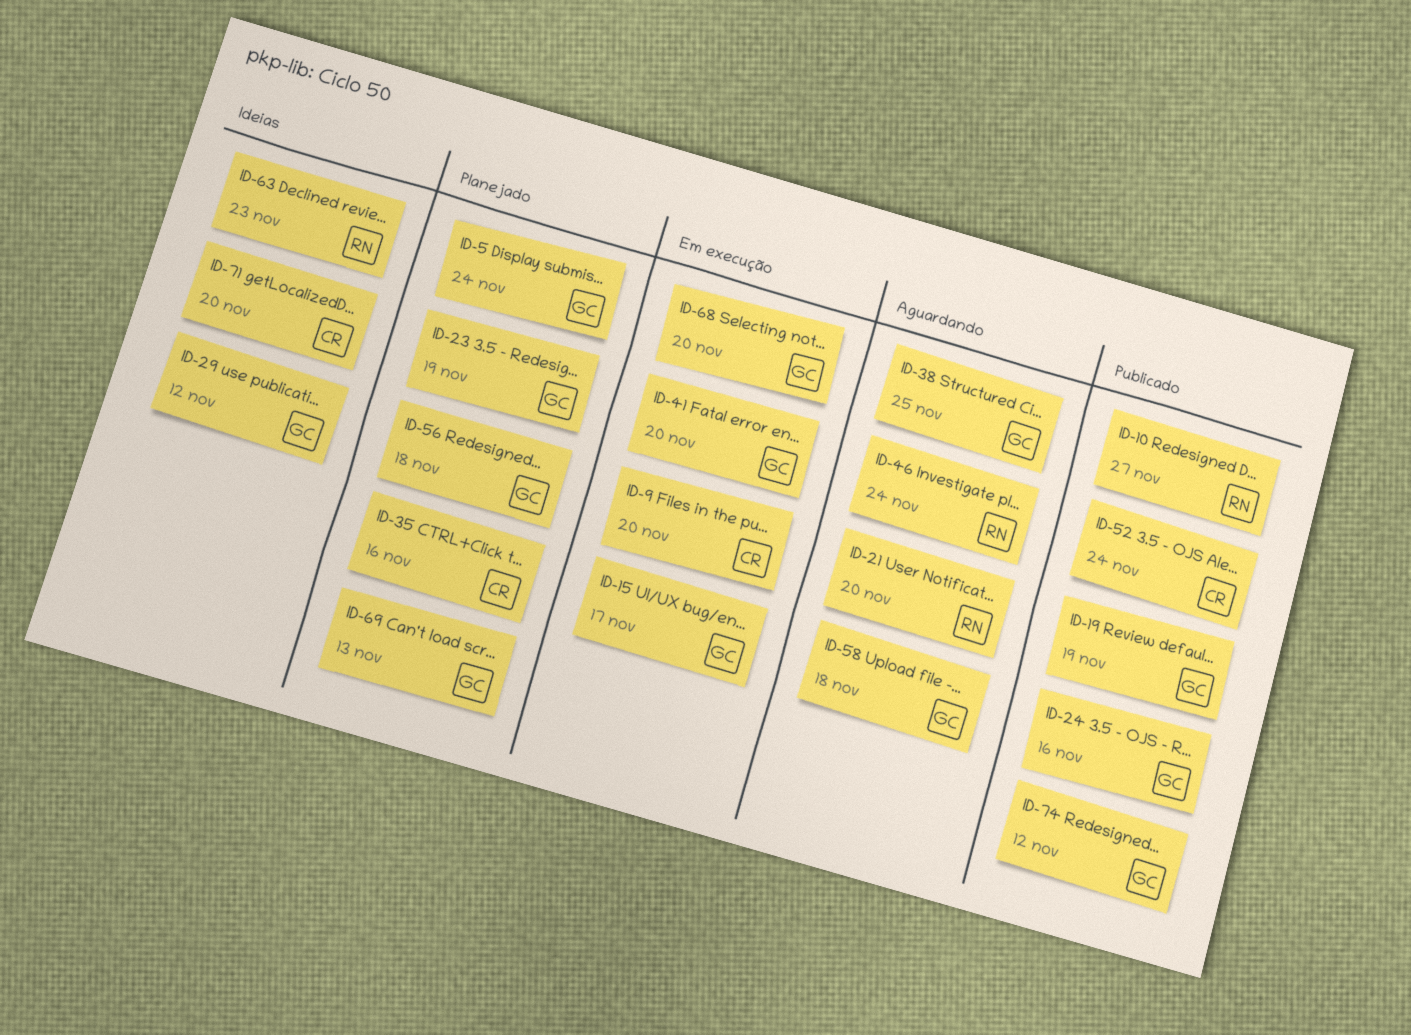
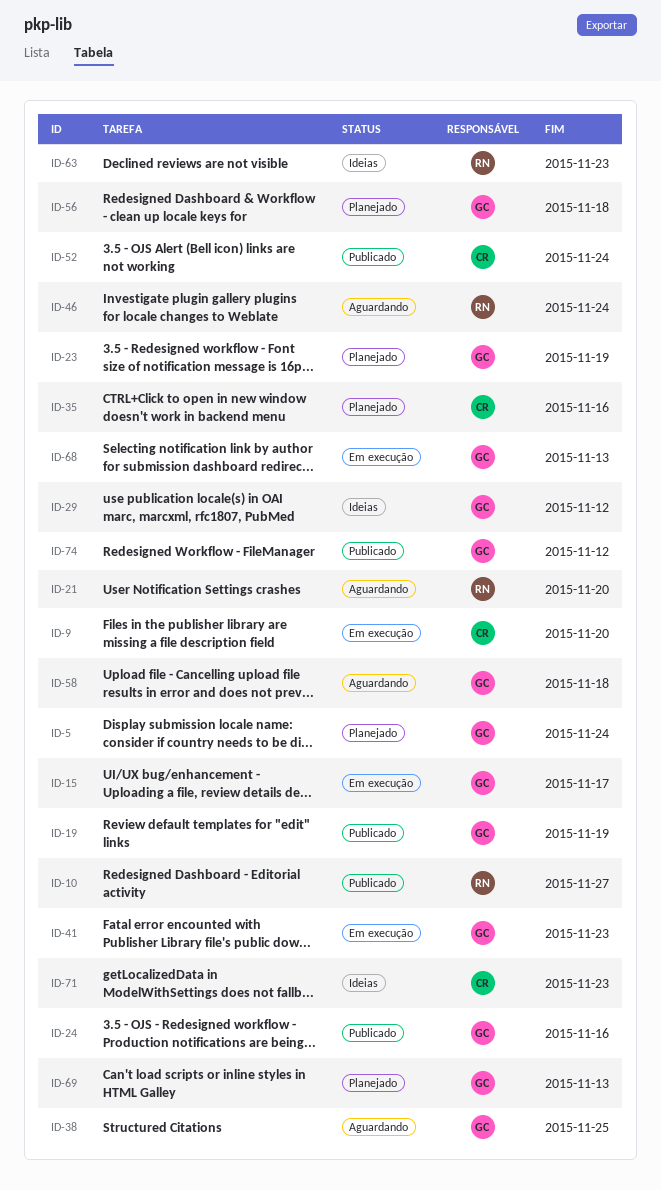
ID-41, due: Nov 20 -> Nov 23
ID-68, due: Nov 20 -> Nov 13
ID-71, due: Nov 20 -> Nov 23

